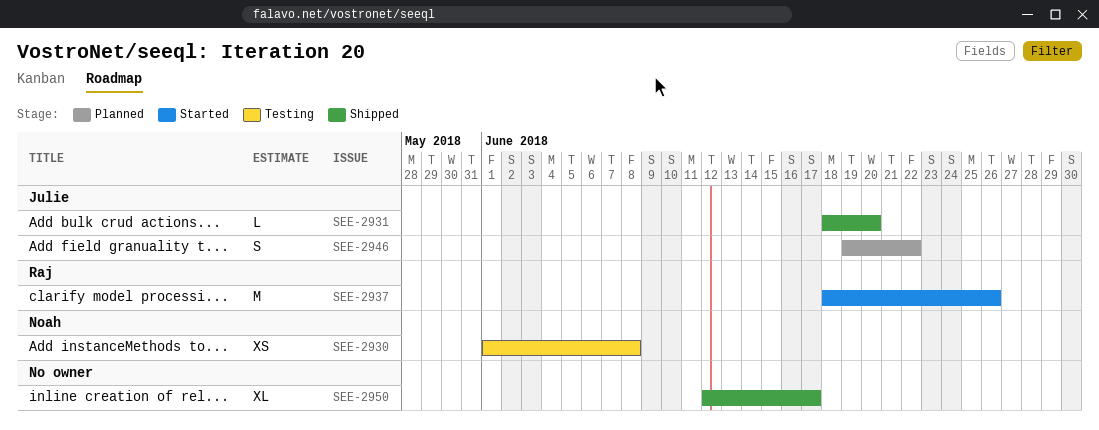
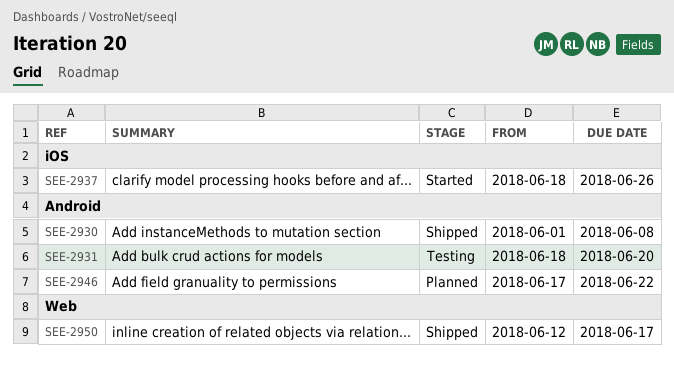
SEE-2930, status: Testing -> Shipped
SEE-2931, status: Shipped -> Testing
SEE-2946, start: Jun 19 -> Jun 17

